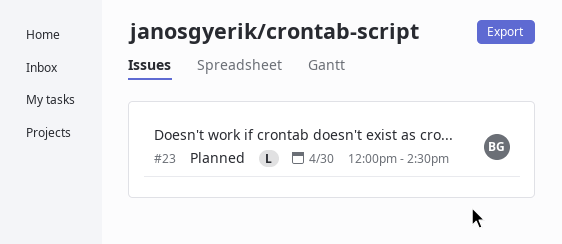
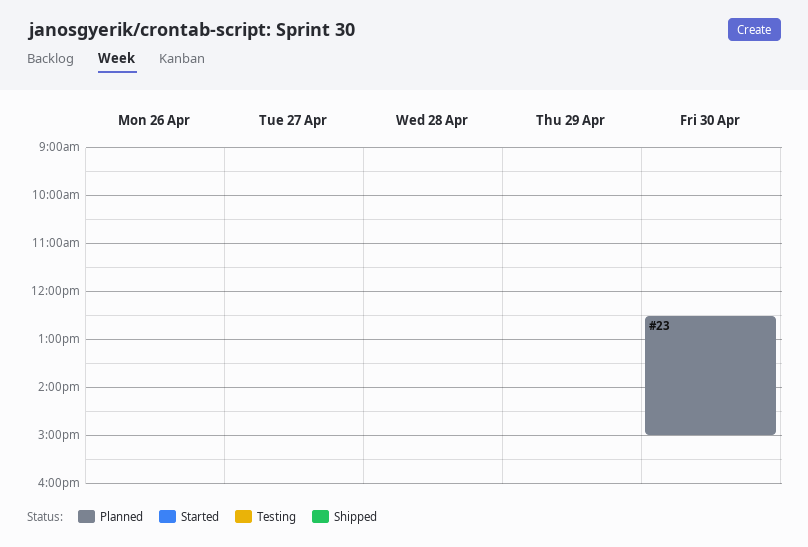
#23, begins: 12:00 -> 12:30
#23, ends: 14:30 -> 15:00

